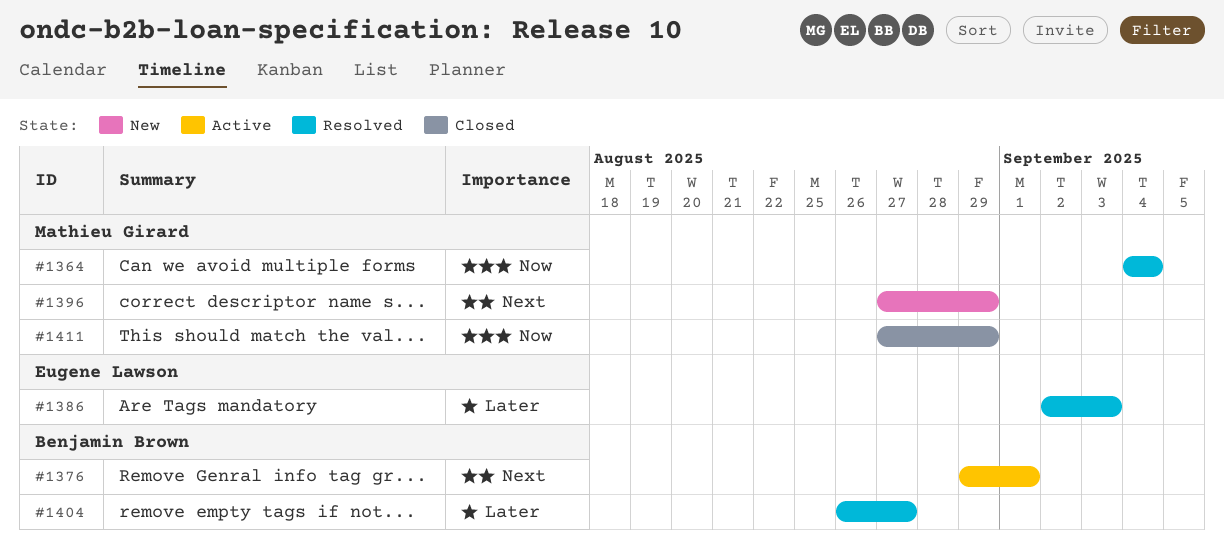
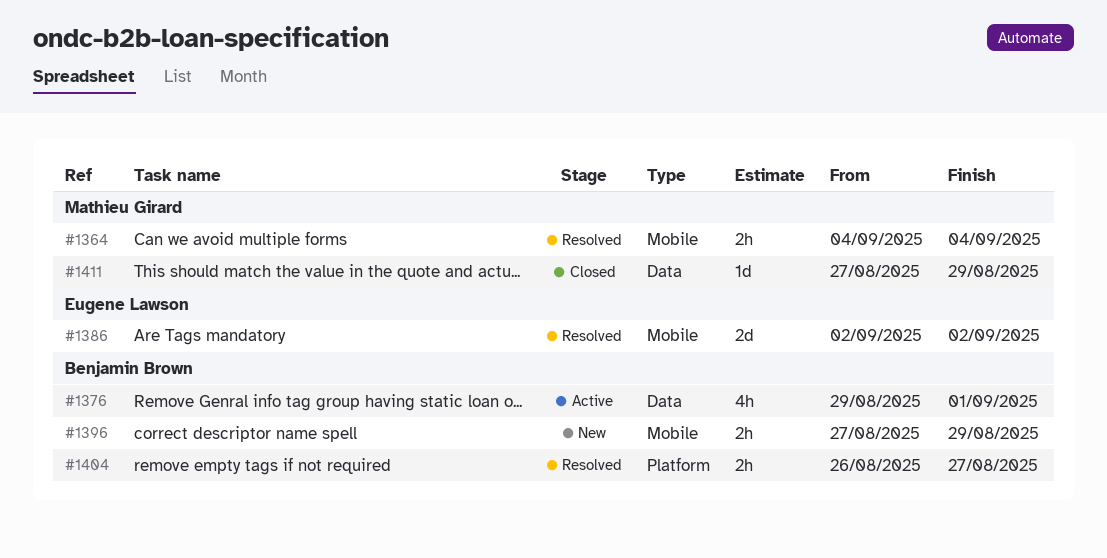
#1386, due: Sep 3 -> Sep 2
#1396, owner: Mathieu Girard -> Benjamin Brown

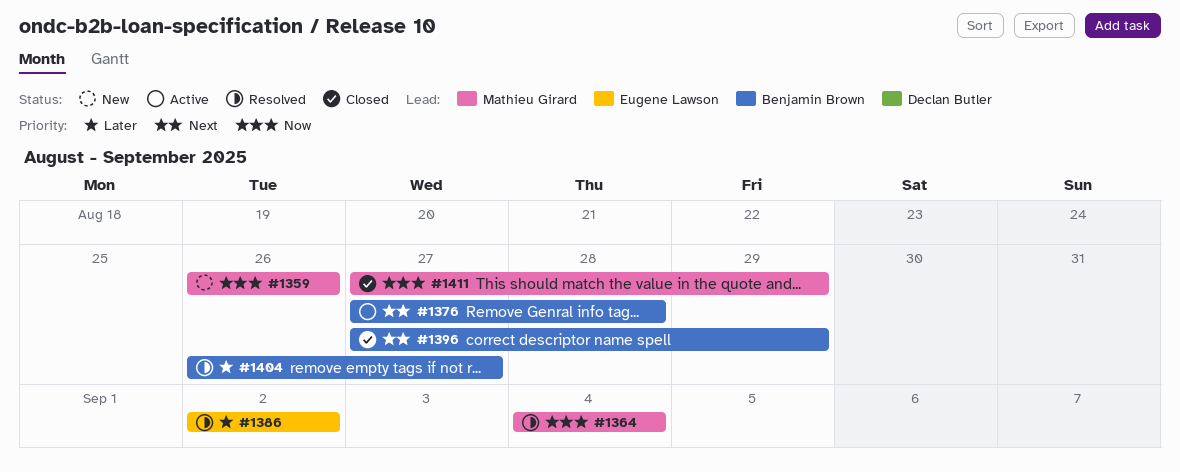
#1359: none -> present
#1376, start: Aug 29 -> Aug 27
#1376, due: Sep 1 -> Aug 28
#1396, status: New -> Closed

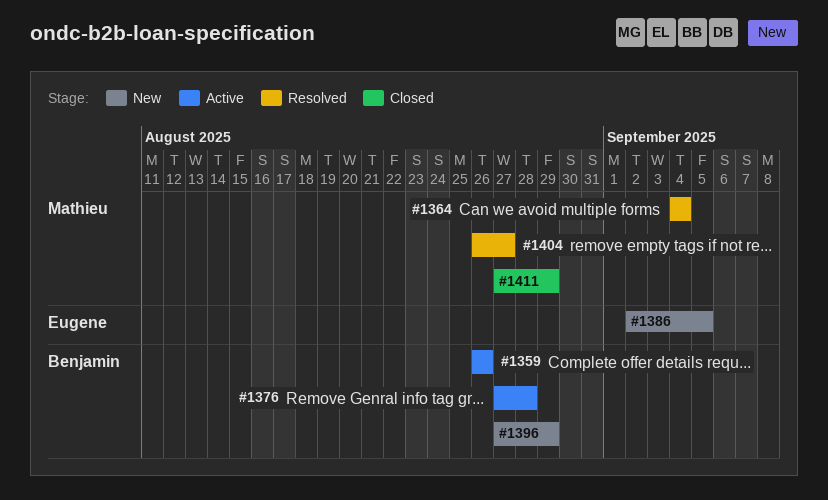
#1359, status: New -> Active
#1359, owner: Mathieu Girard -> Benjamin Brown
#1386, status: Resolved -> New
#1386, due: Sep 2 -> Sep 5
#1396, status: Closed -> New
#1404, owner: Benjamin Brown -> Mathieu Girard

